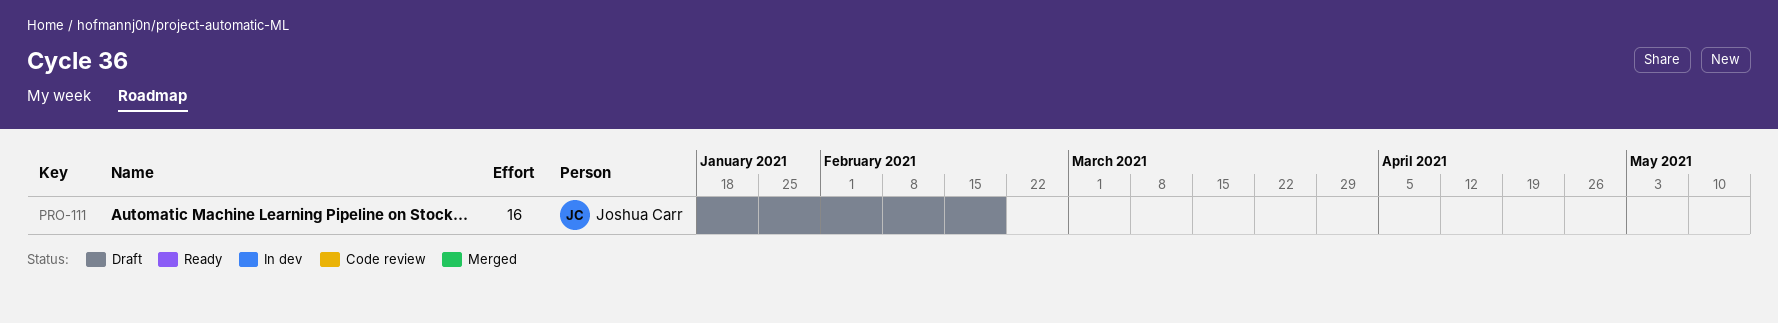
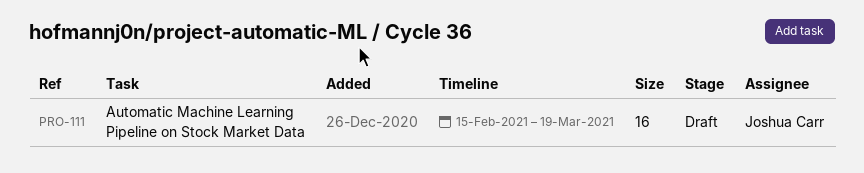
PRO-111, start: Jan 18 -> Feb 15
PRO-111, due: Feb 19 -> Mar 19

